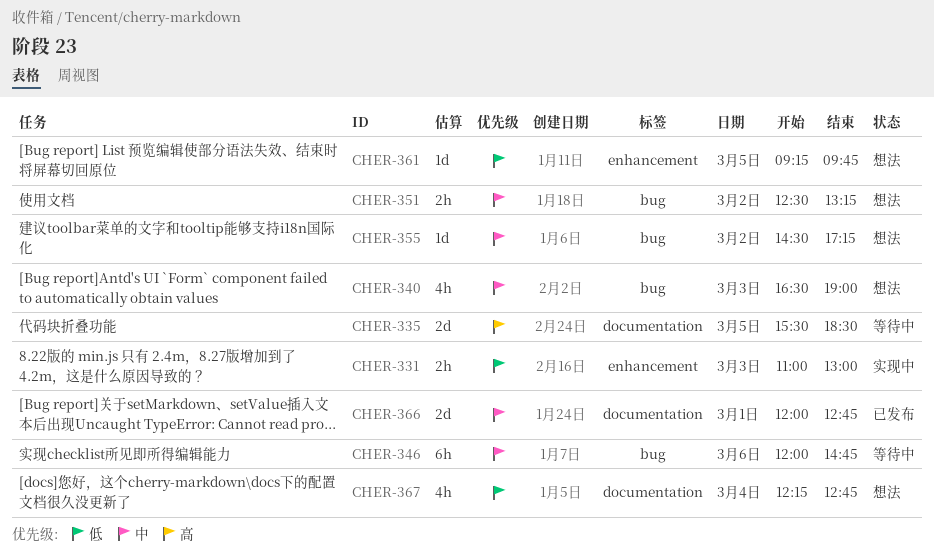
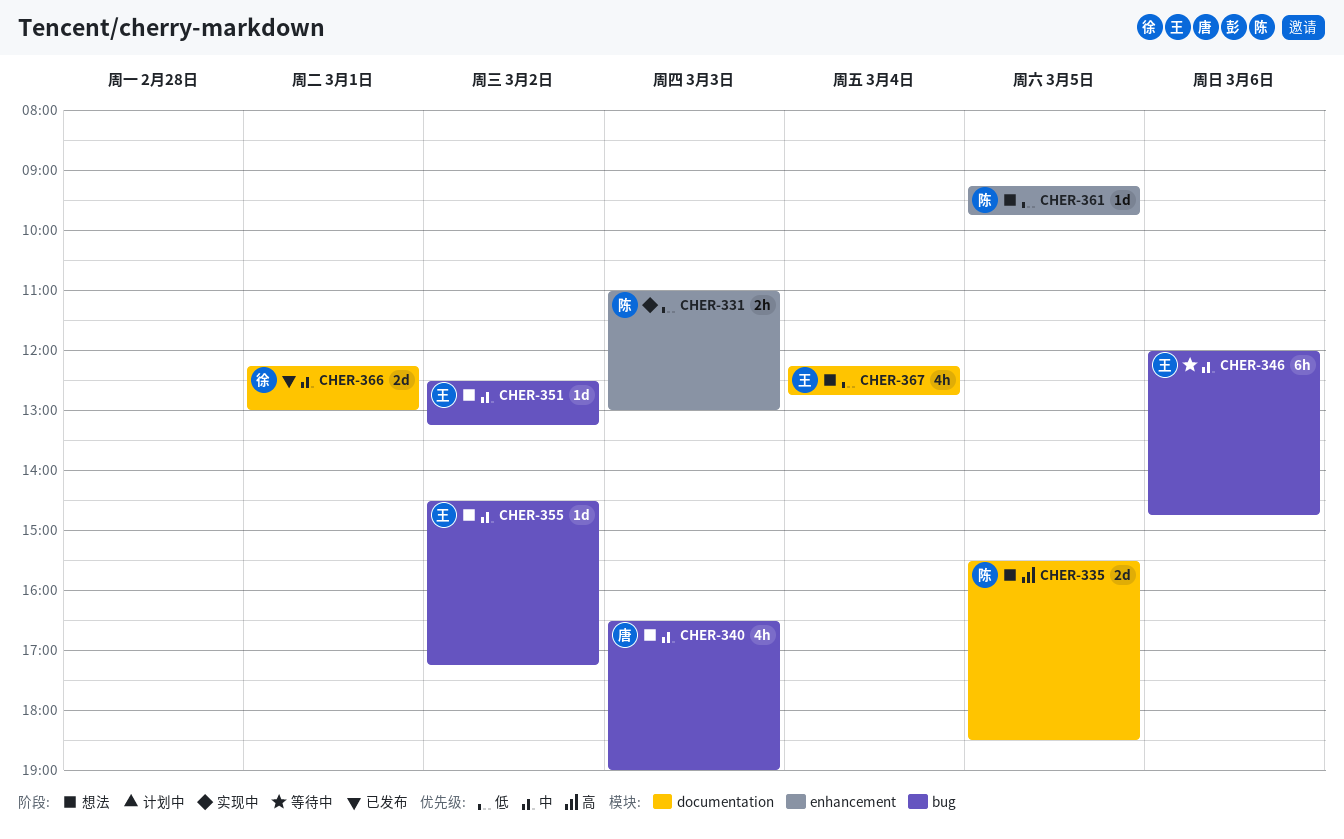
CHER-335, status: 等待中 -> 想法
CHER-351, estimate: 2h -> 1d
CHER-366, begins: 12:00 -> 12:15
CHER-366, ends: 12:45 -> 13:00

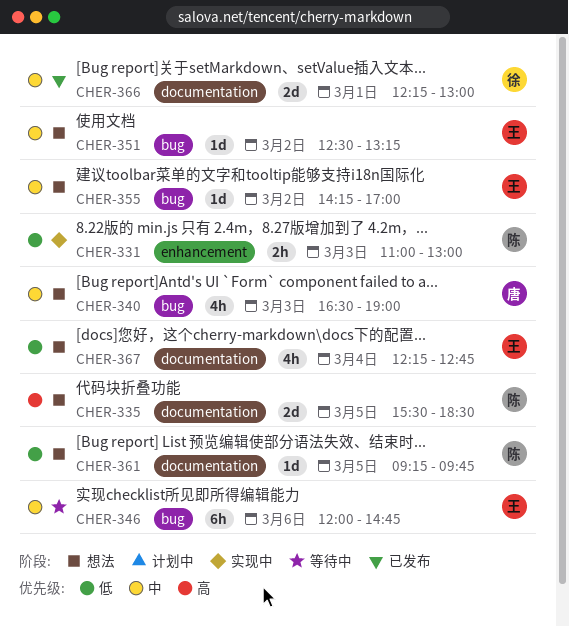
CHER-355, begins: 14:30 -> 14:15
CHER-355, ends: 17:15 -> 17:00
CHER-361, label: enhancement -> documentation

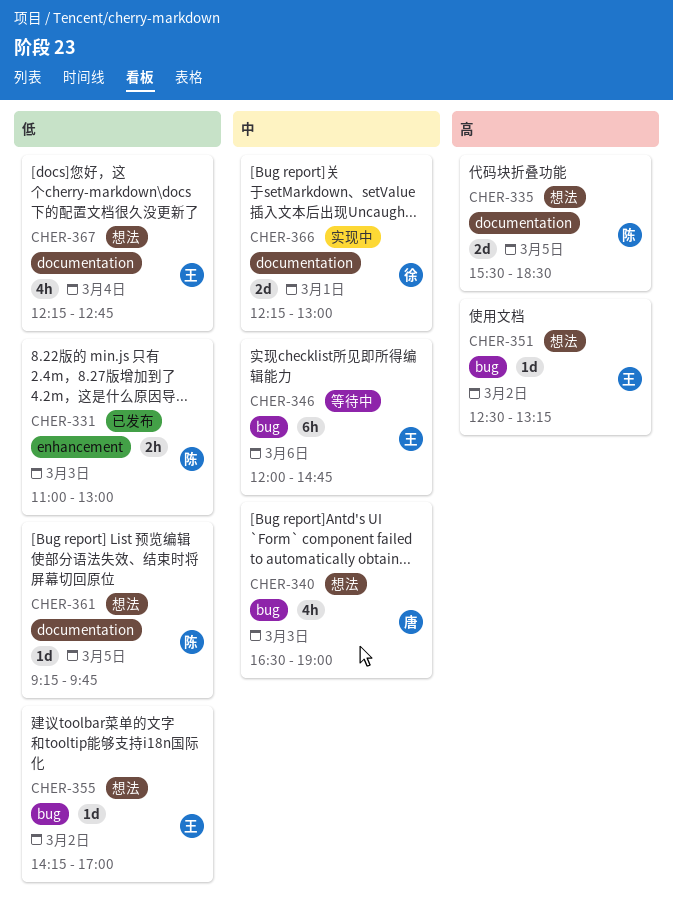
CHER-331, status: 实现中 -> 已发布
CHER-351, priority: 中 -> 高
CHER-355, priority: 中 -> 低
CHER-366, status: 已发布 -> 实现中

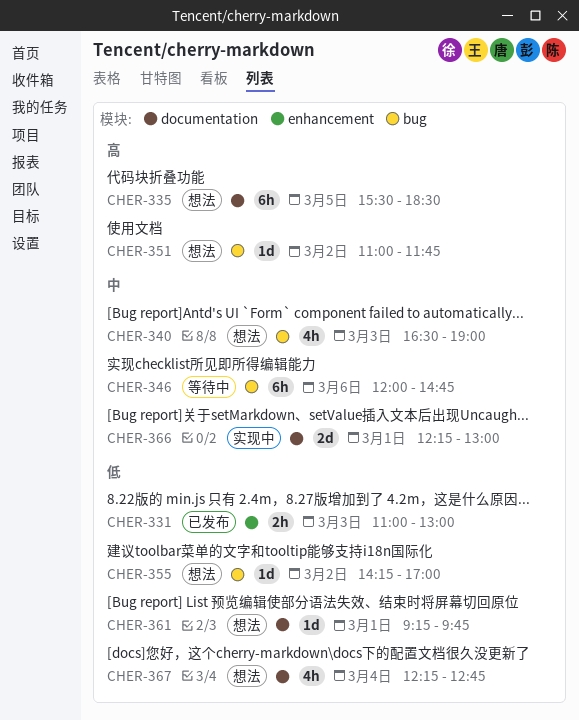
CHER-335, estimate: 2d -> 6h
CHER-351, begins: 12:30 -> 11:00
CHER-351, ends: 13:15 -> 11:45
CHER-361, day: Mar 5 -> Mar 1

